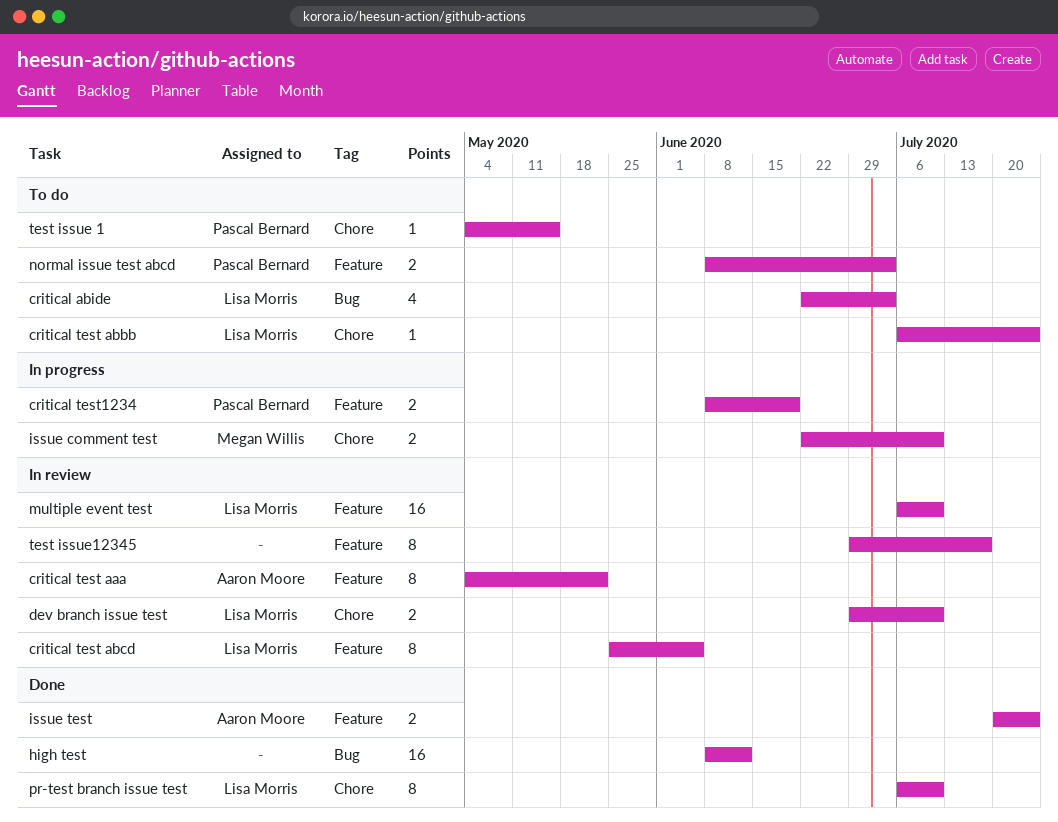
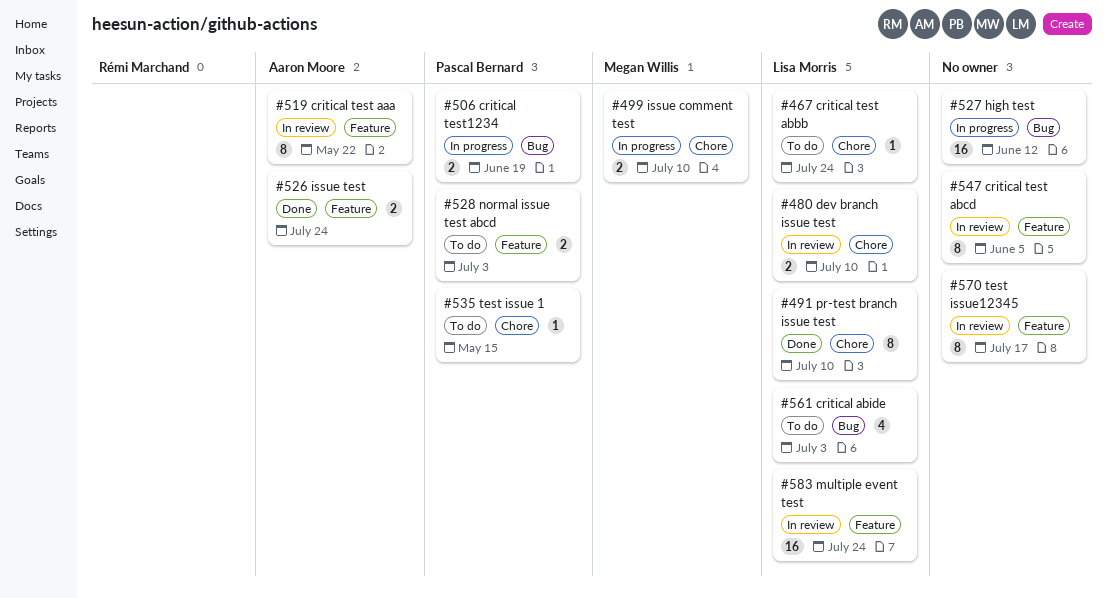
critical test abcd, owner: Lisa Morris -> none
critical test1234, label: Feature -> Bug
high test, status: Done -> In progress
multiple event test, due: Jul 10 -> Jul 24

